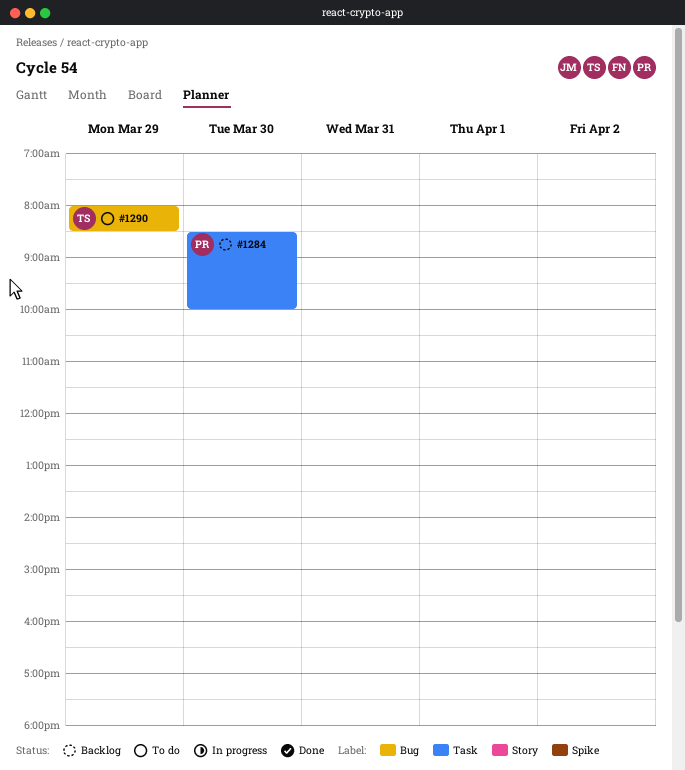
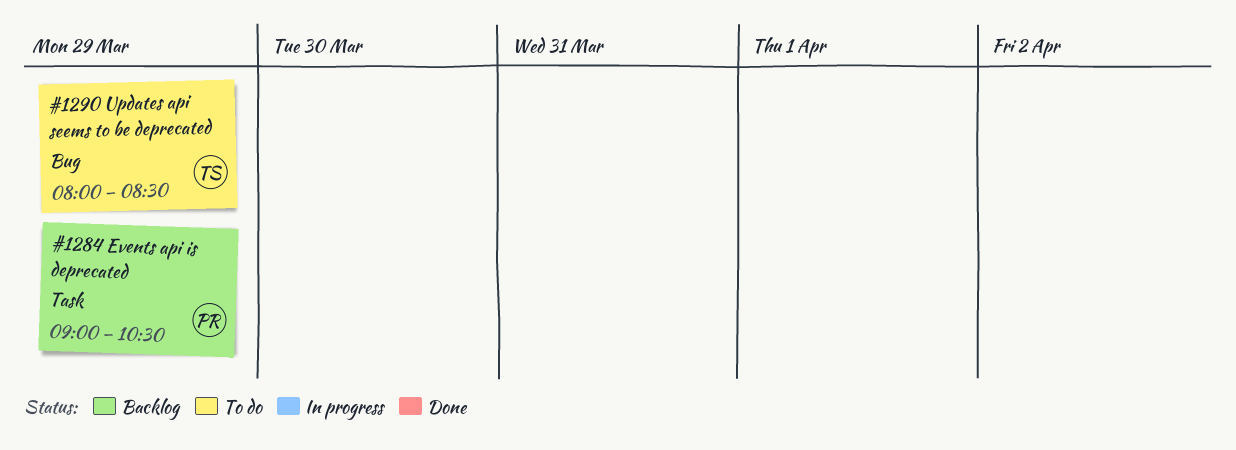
#1284, day: Mar 30 -> Mar 29
#1284, begins: 08:30 -> 09:00
#1284, ends: 10:00 -> 10:30

